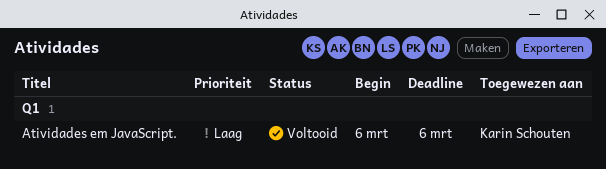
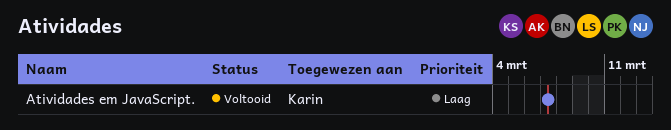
Atividades em JavaScript., start: Mar 6 -> Mar 7
Atividades em JavaScript., due: Mar 6 -> Mar 7

